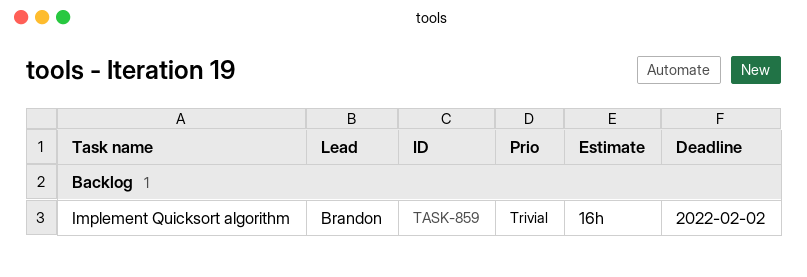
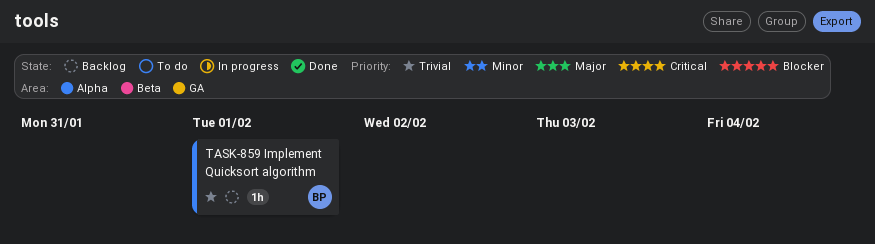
TASK-859, estimate: 16h -> 1h
TASK-859, due: Feb 2 -> Feb 1

